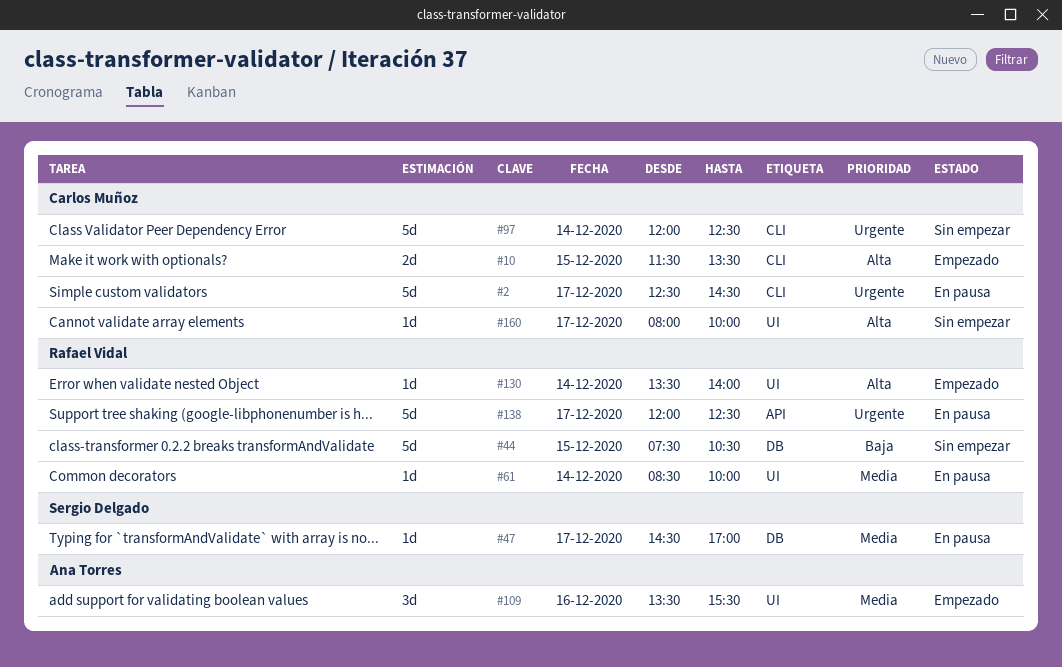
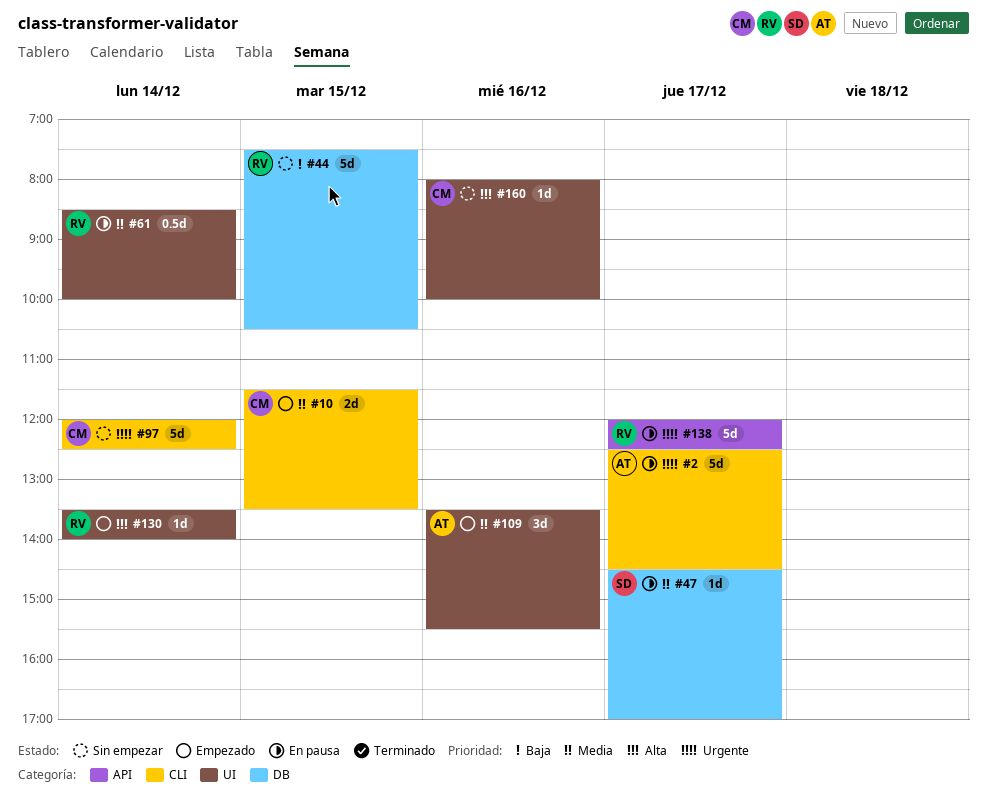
#2, owner: Carlos Muñoz -> Ana Torres
#10, priority: Alta -> Media
#61, estimate: 1d -> 0.5d
#160, day: Dec 17 -> Dec 16

